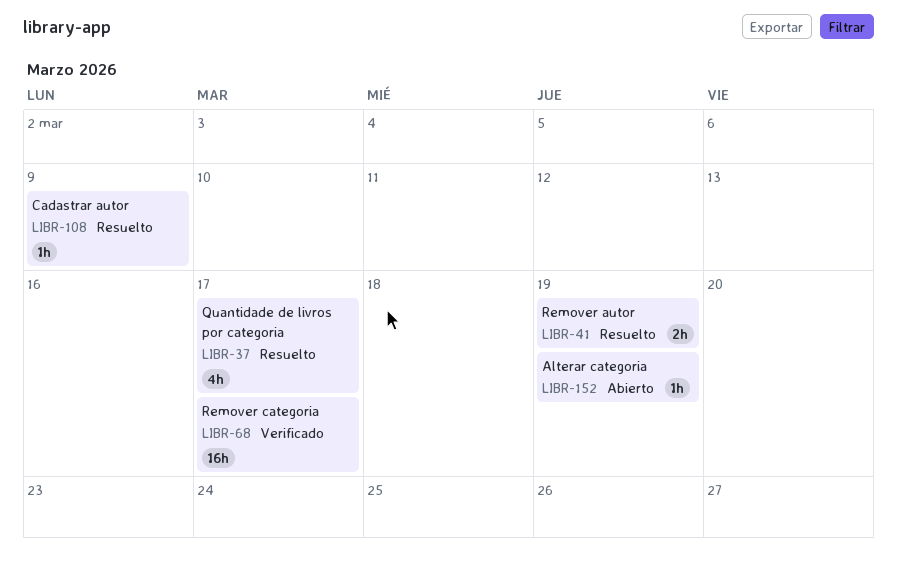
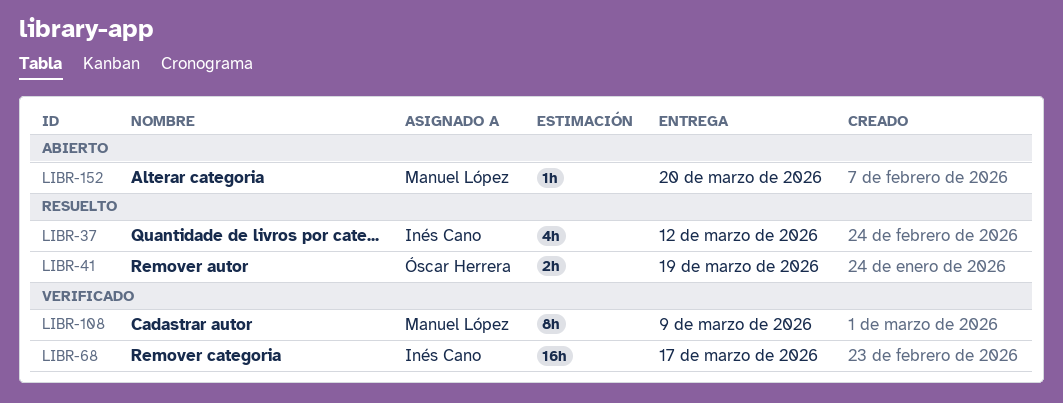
LIBR-37, due: Mar 17 -> Mar 12
LIBR-108, status: Resuelto -> Verificado
LIBR-108, estimate: 1h -> 8h
LIBR-152, due: Mar 19 -> Mar 20

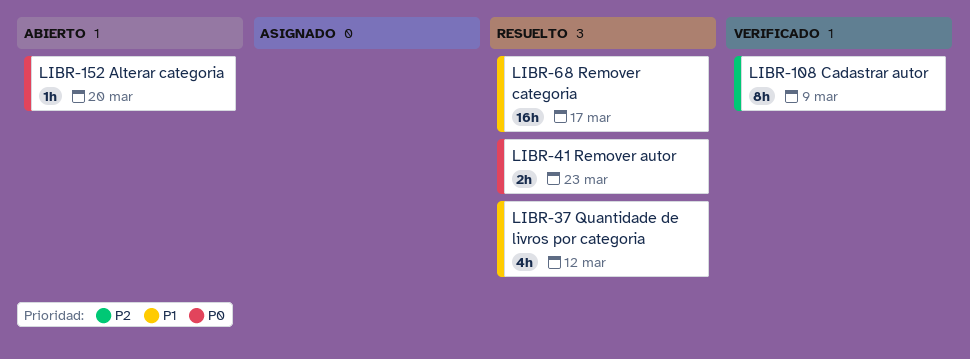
LIBR-41, due: Mar 19 -> Mar 23
LIBR-68, status: Verificado -> Resuelto

